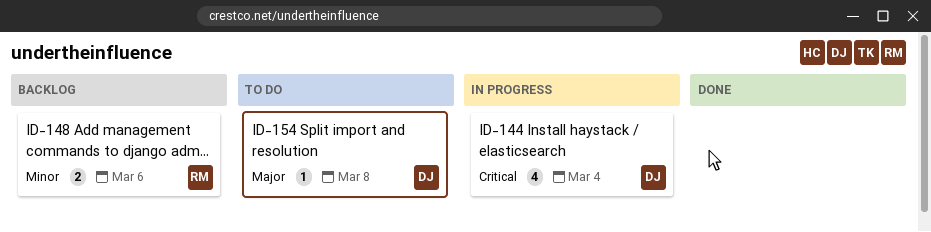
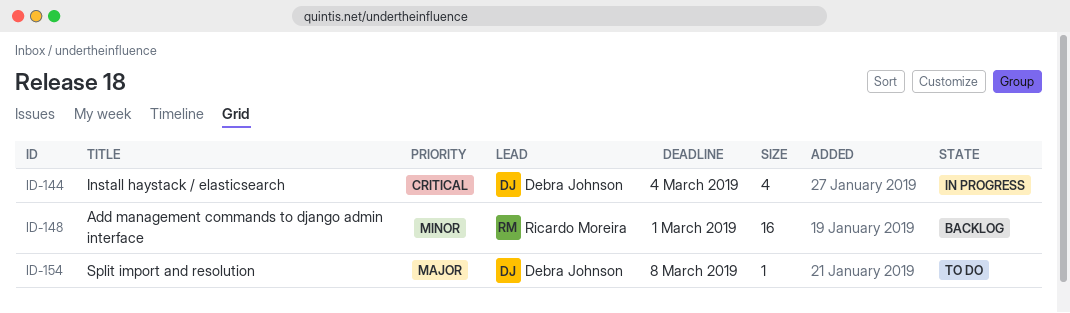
ID-148, estimate: 2 -> 16
ID-148, due: Mar 6 -> Mar 1

